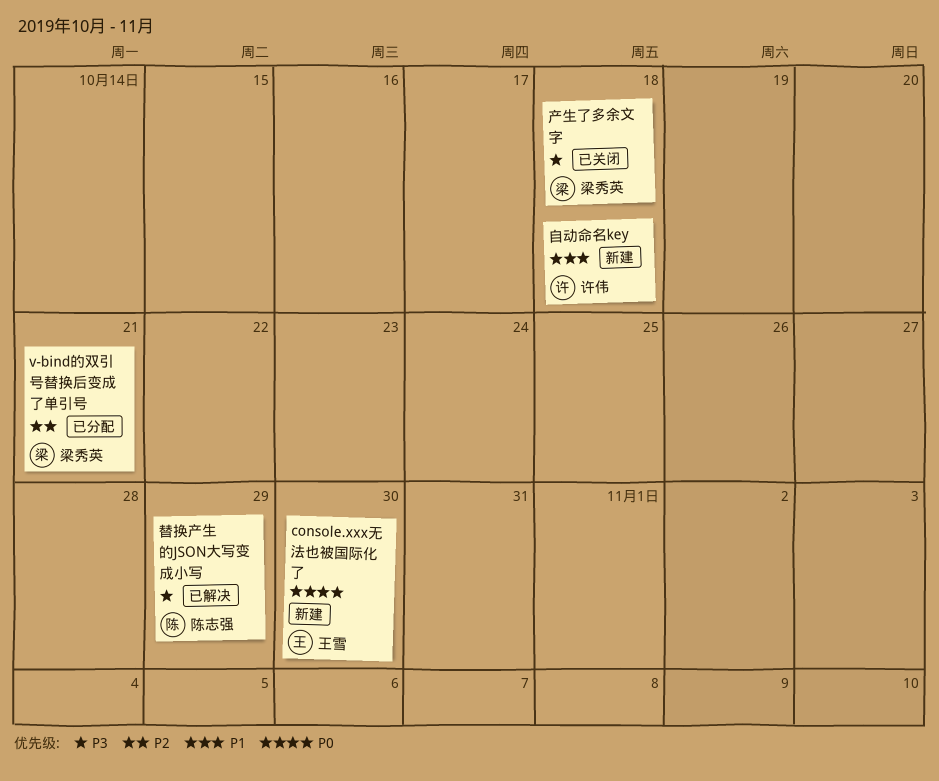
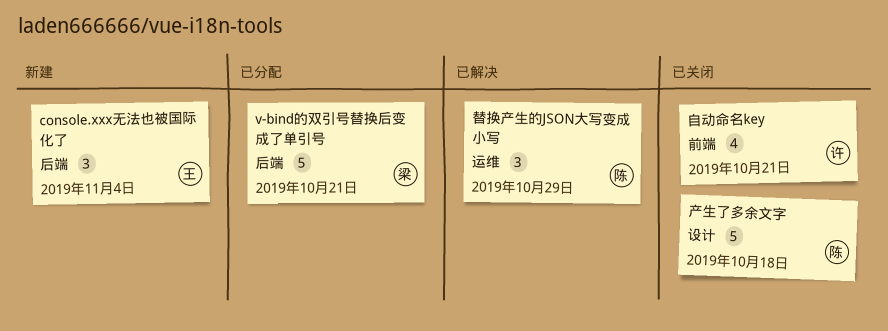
console.xxx无法也被国际化了, due: Oct 30 -> Nov 4
产生了多余文字, owner: 梁秀英 -> 陈志强
自动命名key, status: 新建 -> 已关闭
自动命名key, due: Oct 18 -> Oct 21

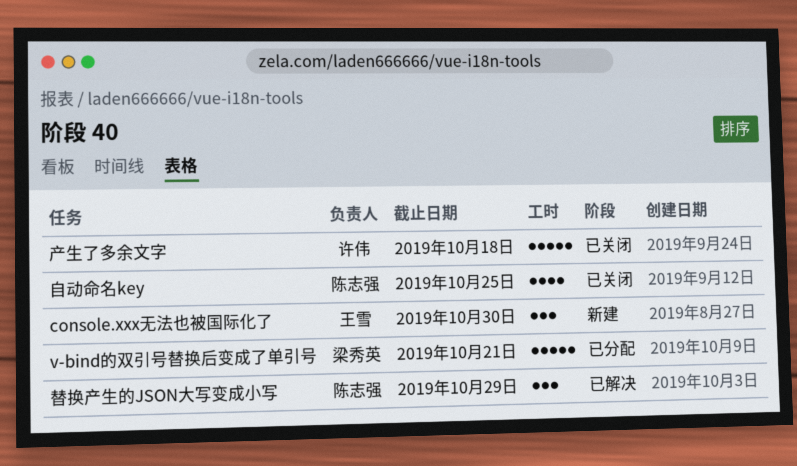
console.xxx无法也被国际化了, due: Nov 4 -> Oct 30
产生了多余文字, owner: 陈志强 -> 许伟
自动命名key, owner: 许伟 -> 陈志强
自动命名key, due: Oct 21 -> Oct 25

